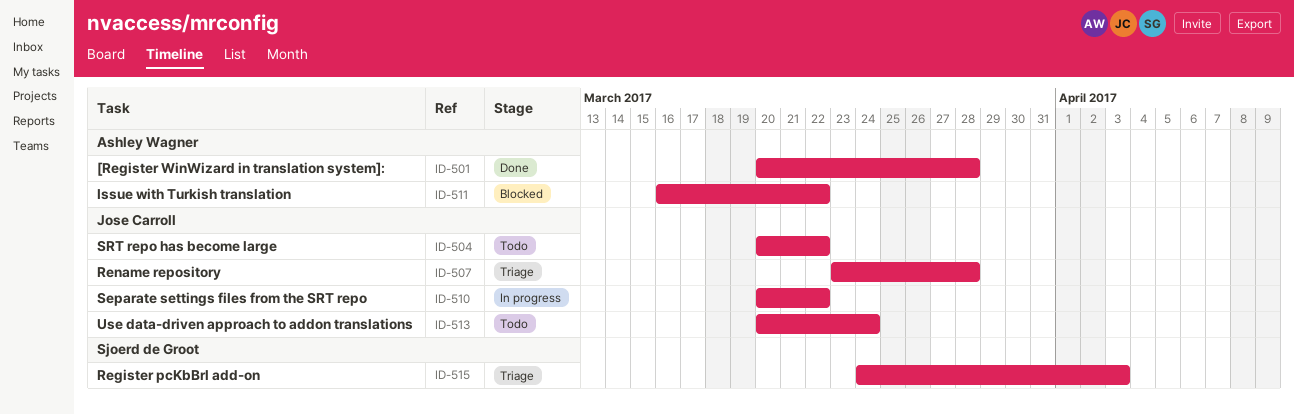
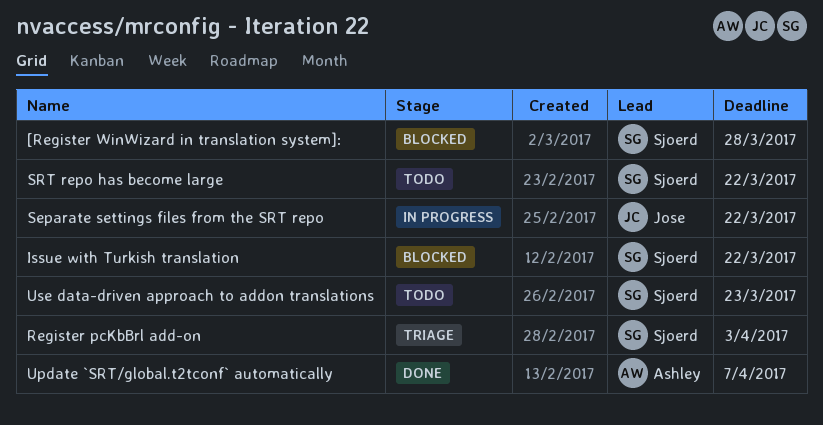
[Register WinWizard in translation system]:, status: Done -> Blocked
[Register WinWizard in translation system]:, owner: Ashley Wagner -> Sjoerd de Groot
Issue with Turkish translation, owner: Ashley Wagner -> Sjoerd de Groot
Rename repository: present -> none
SRT repo has become large, owner: Jose Carroll -> Sjoerd de Groot
Update `SRT/global.t2tconf` automatically: none -> present
Use data-driven approach to addon translations, owner: Jose Carroll -> Sjoerd de Groot
Use data-driven approach to addon translations, due: Mar 24 -> Mar 23

